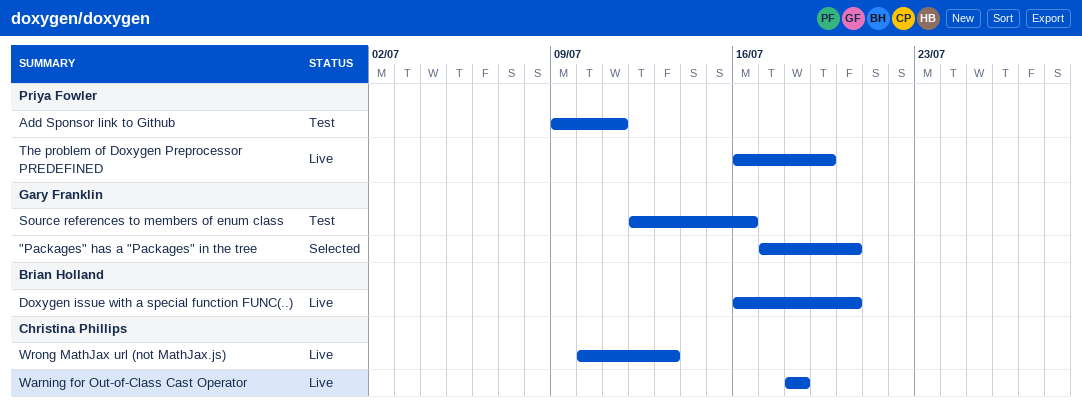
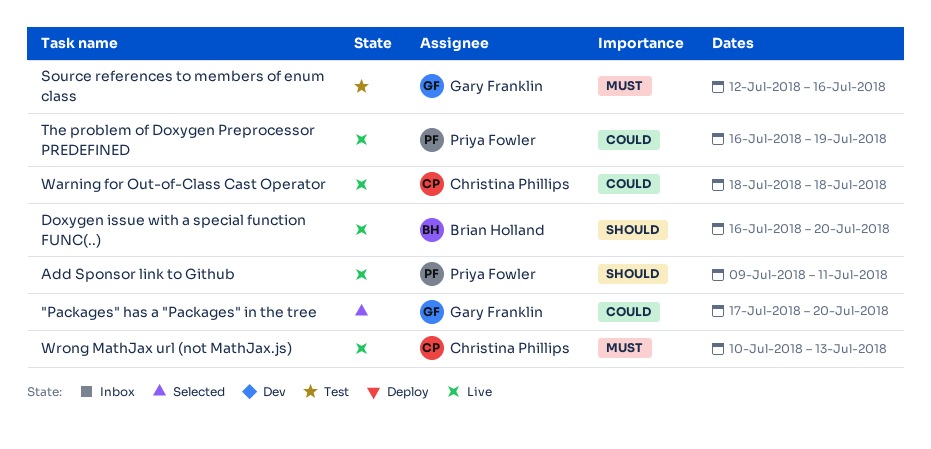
Add Sponsor link to Github, status: Test -> Live

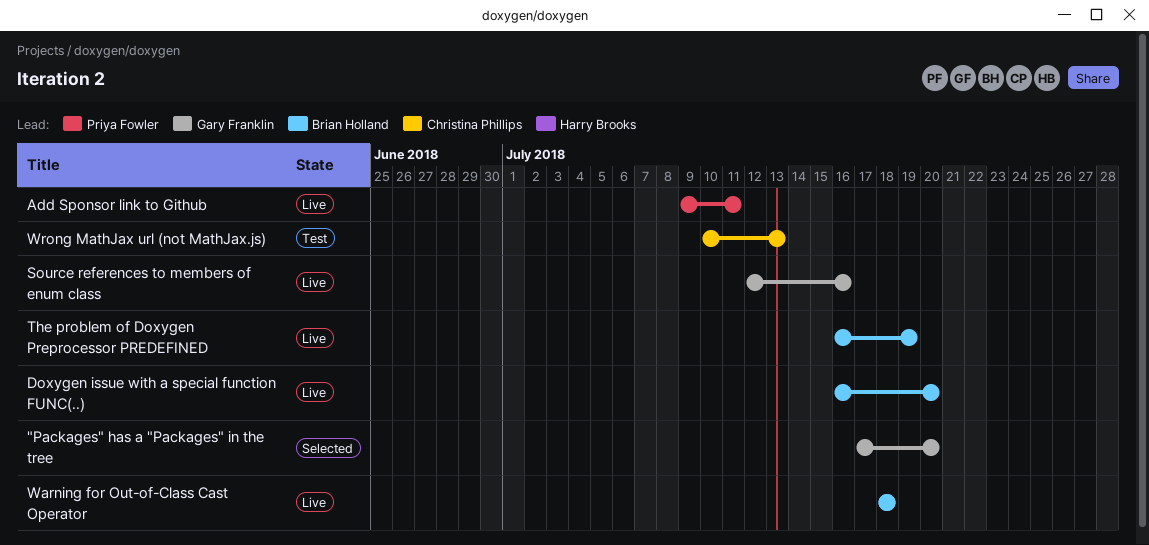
Source references to members of enum class, status: Test -> Live
The problem of Doxygen Preprocessor PREDEFINED, owner: Priya Fowler -> Brian Holland
Warning for Out-of-Class Cast Operator, owner: Christina Phillips -> Brian Holland
Wrong MathJax url (not MathJax.js), status: Live -> Test

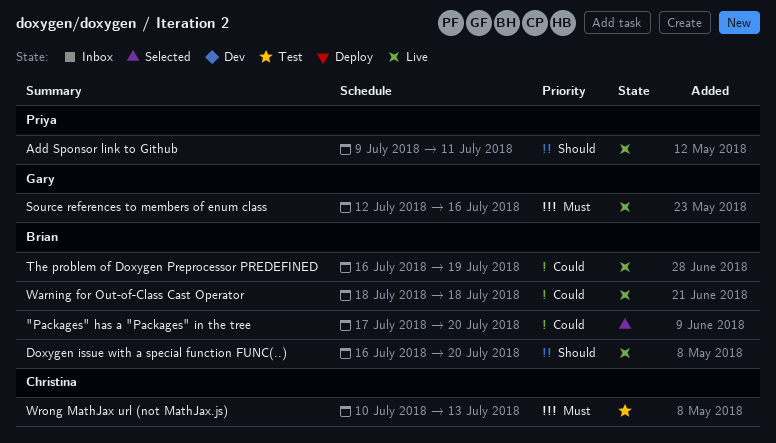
"Packages" has a "Packages" in the tree, owner: Gary Franklin -> Brian Holland

